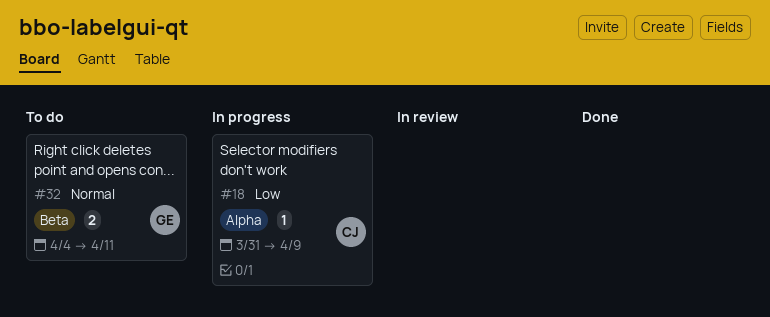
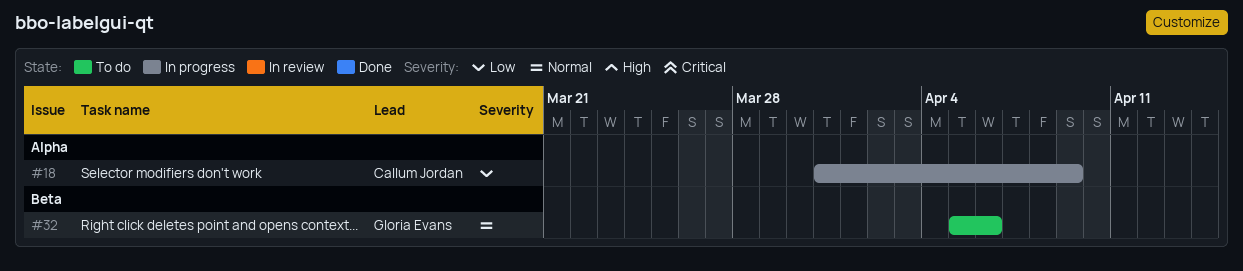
#32, start: Apr 4 -> Apr 5
#32, due: Apr 11 -> Apr 6

